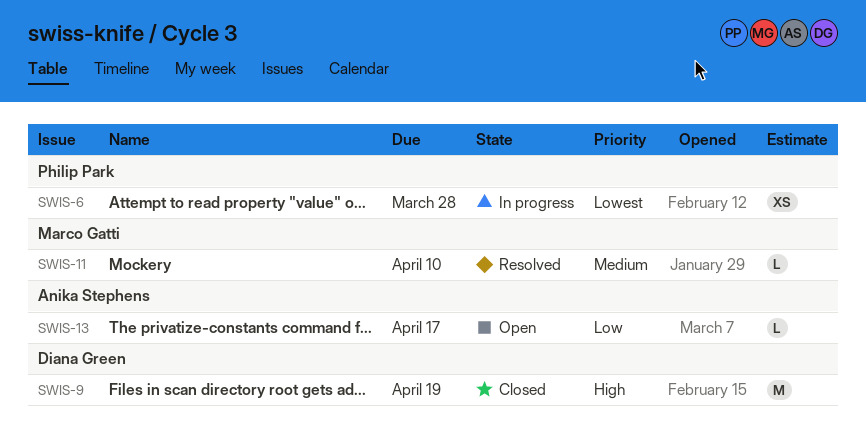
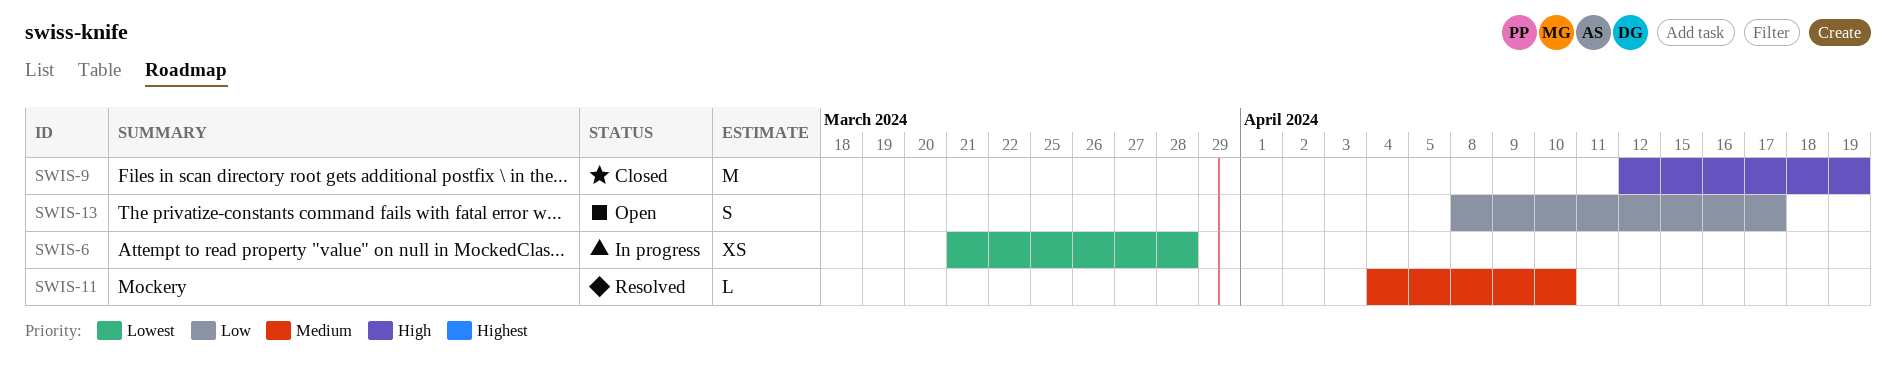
SWIS-13, estimate: L -> S

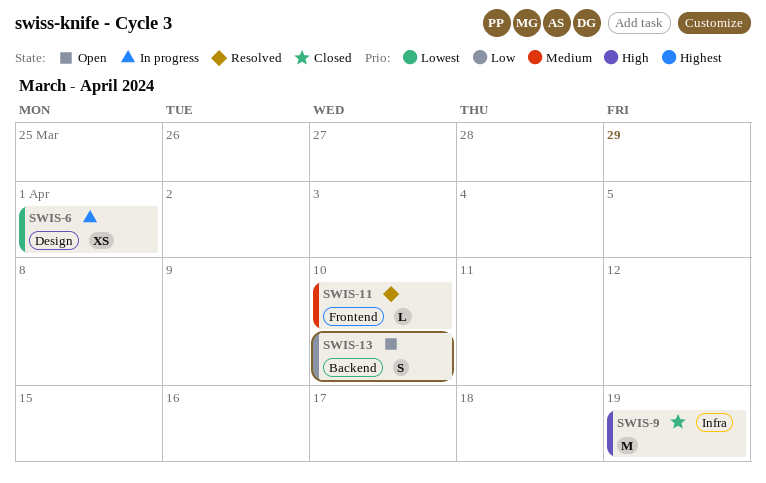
SWIS-6, due: Mar 28 -> Apr 1
SWIS-13, due: Apr 17 -> Apr 10

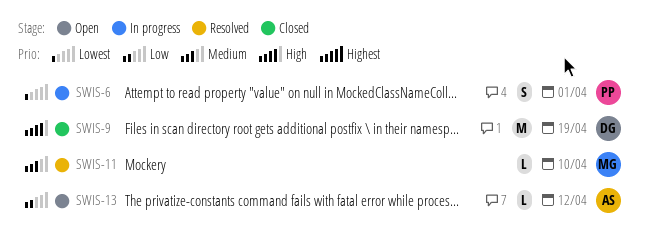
SWIS-6, estimate: XS -> S
SWIS-13, estimate: S -> L
SWIS-13, due: Apr 10 -> Apr 12

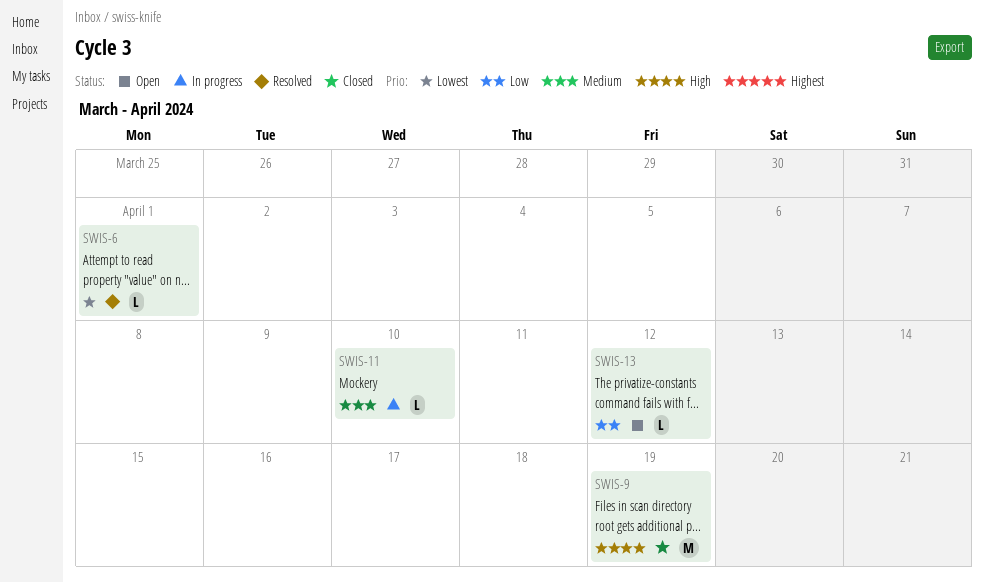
SWIS-6, status: In progress -> Resolved
SWIS-6, estimate: S -> L
SWIS-11, status: Resolved -> In progress

